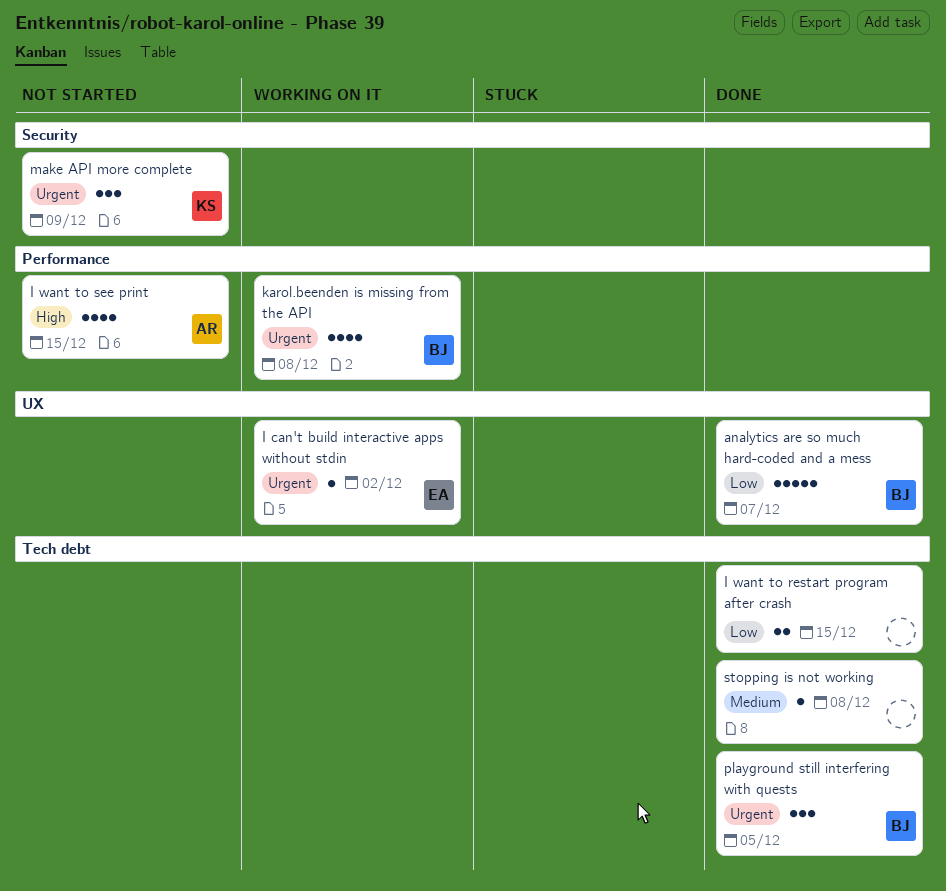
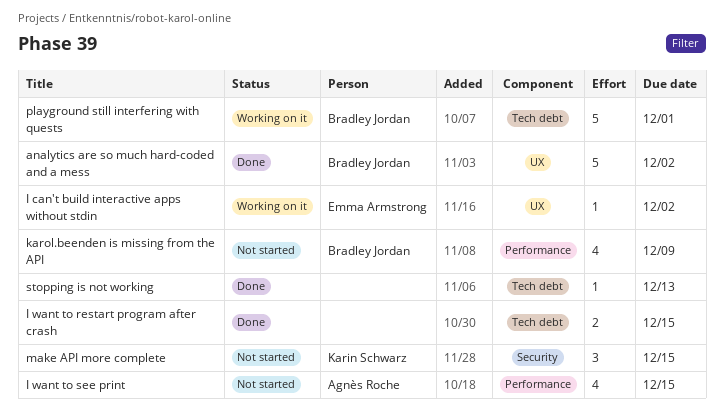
analytics are so much hard-coded and a mess, due: Dec 7 -> Dec 2
karol.beenden is missing from the API, status: Working on it -> Not started
karol.beenden is missing from the API, due: Dec 8 -> Dec 9
make API more complete, due: Dec 9 -> Dec 15
playground still interfering with quests, status: Done -> Working on it
playground still interfering with quests, estimate: 3 -> 5
playground still interfering with quests, due: Dec 5 -> Dec 1
stopping is not working, due: Dec 8 -> Dec 13

